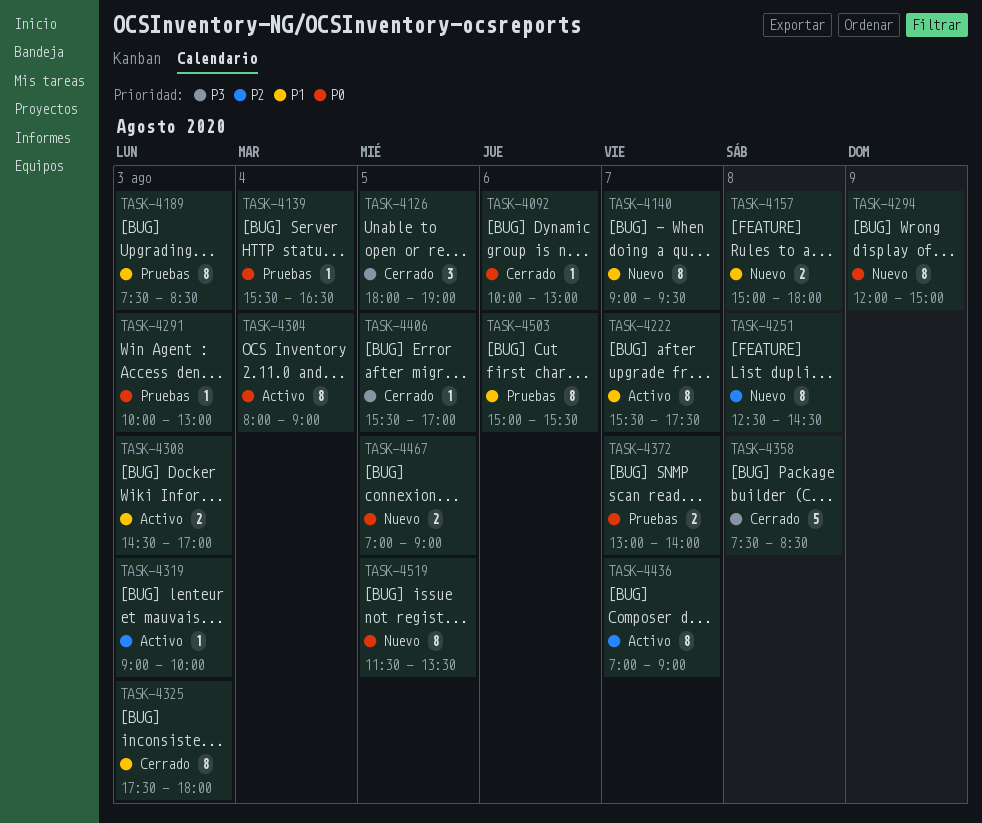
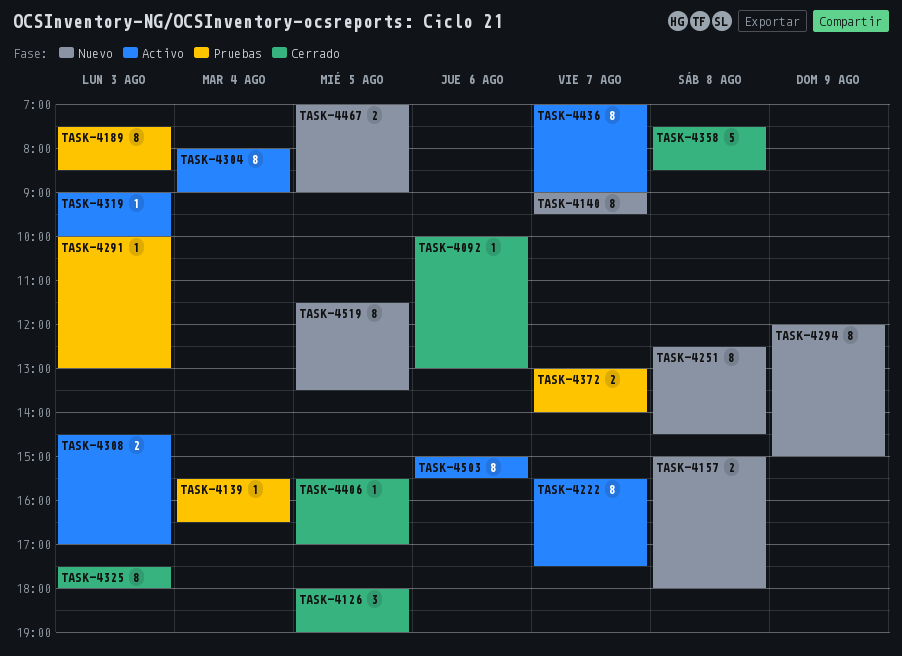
TASK-4503, status: Pruebas -> Activo

